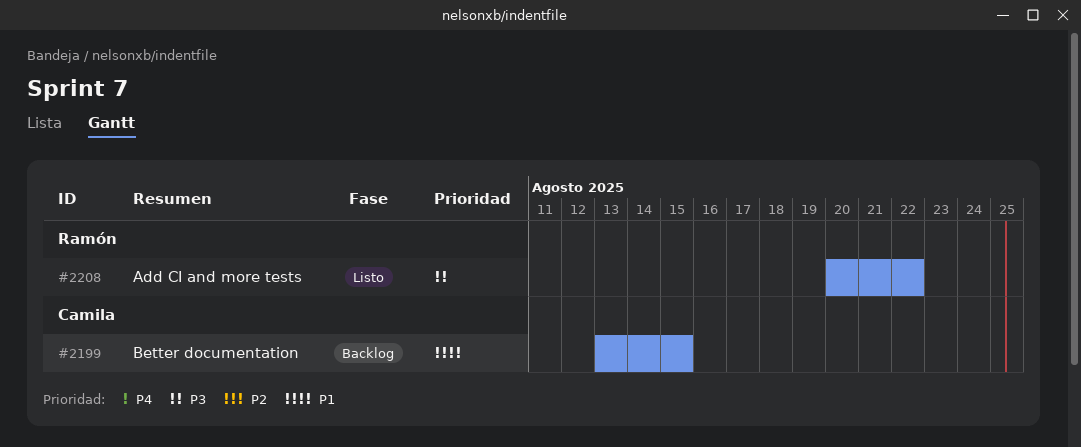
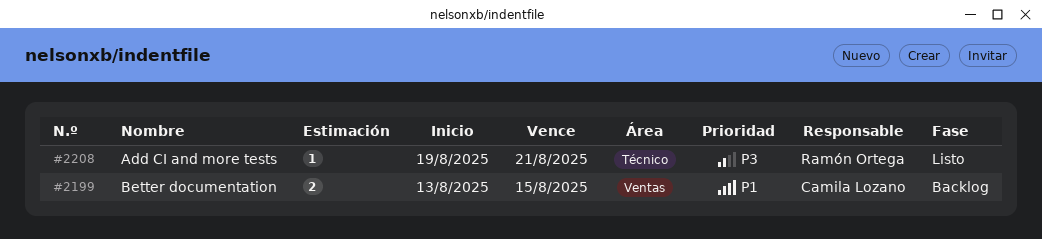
#2208, start: Aug 20 -> Aug 19
#2208, due: Aug 22 -> Aug 21

